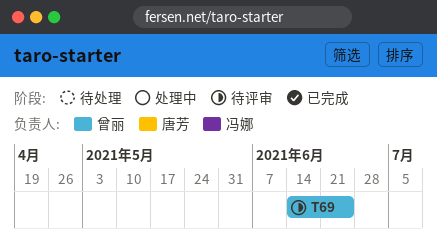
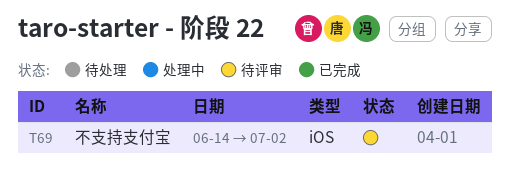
T69, due: Jun 25 -> Jul 2

